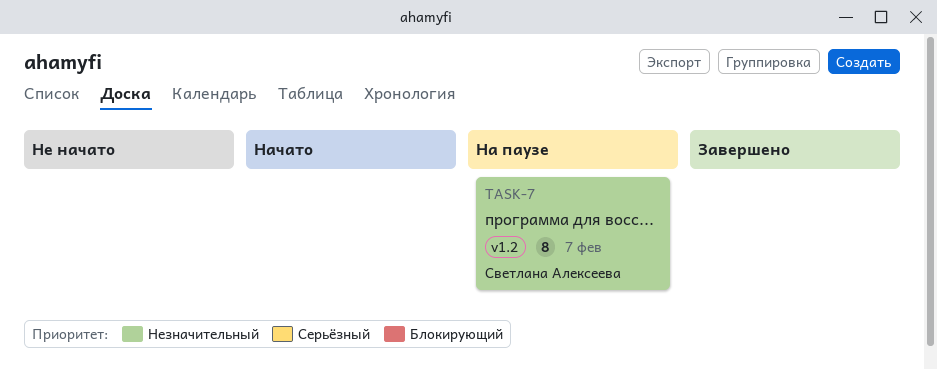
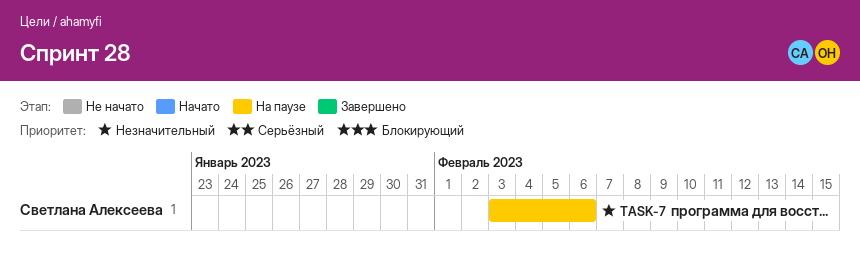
TASK-7, due: Feb 7 -> Feb 6

